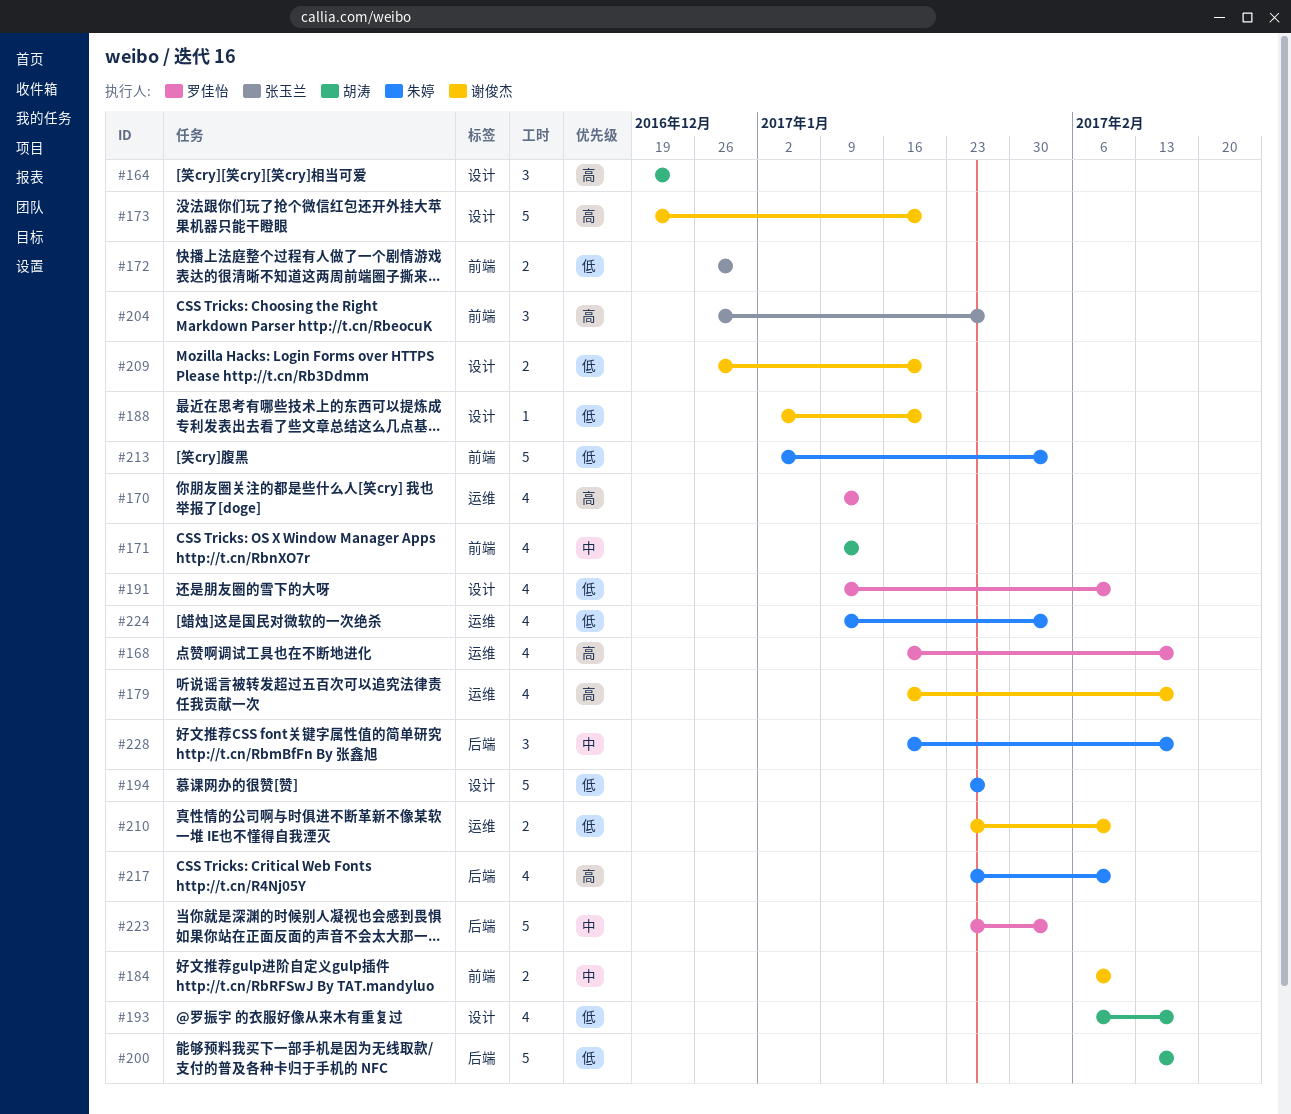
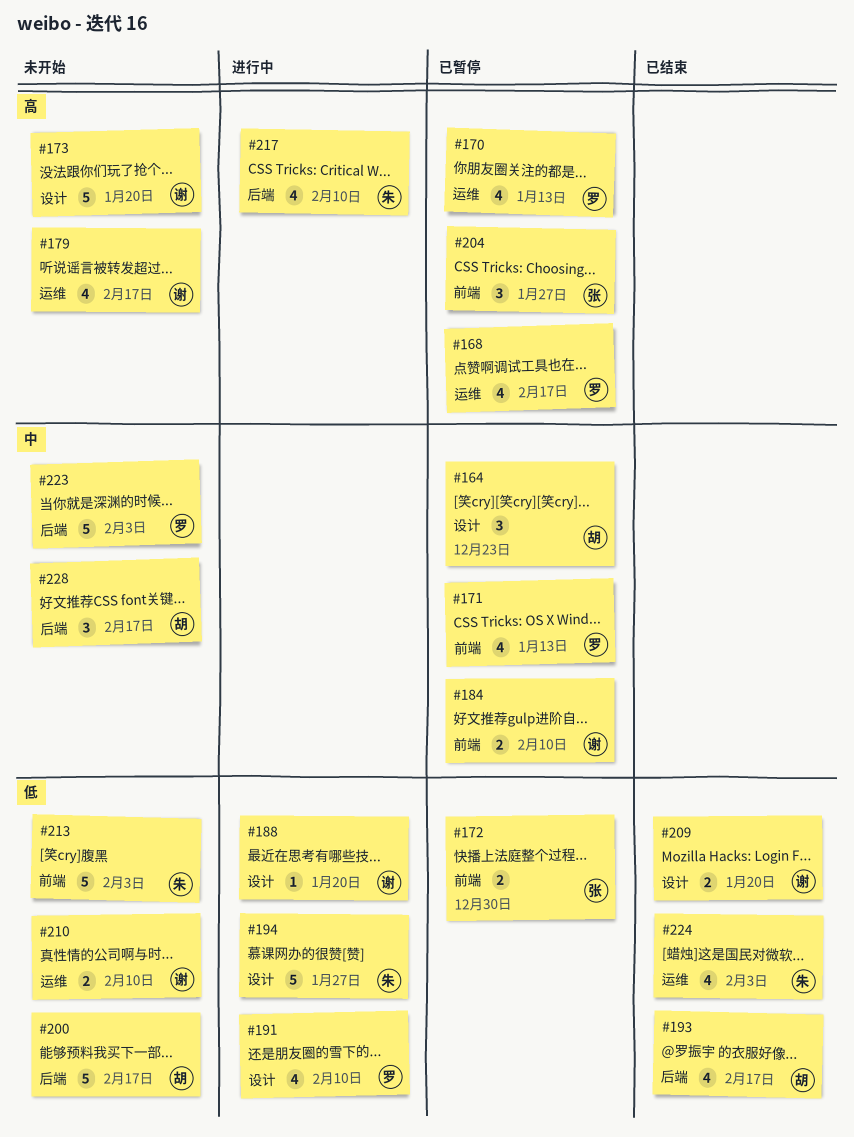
#164, priority: 高 -> 中
#171, owner: 胡涛 -> 罗佳怡
#193, label: 设计 -> 后端
#228, owner: 朱婷 -> 胡涛

